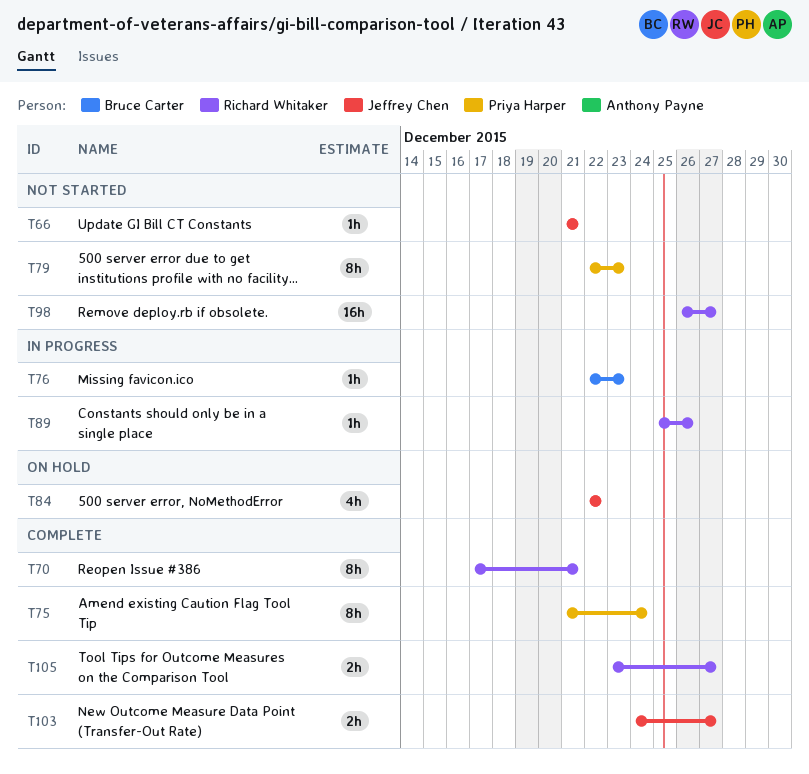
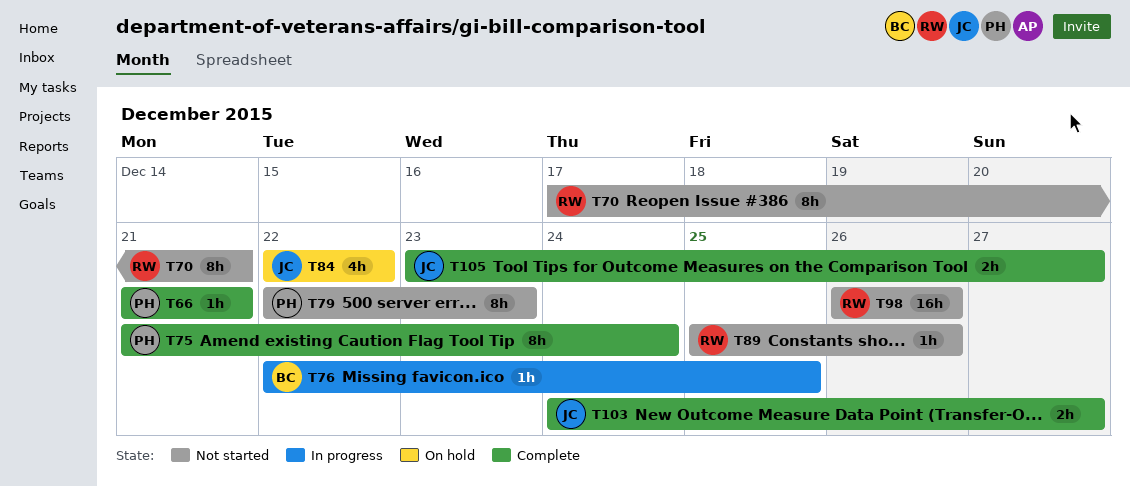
T66, status: Not started -> Complete
T66, owner: Jeffrey Chen -> Priya Harper
T70, status: Complete -> Not started
T76, due: Dec 23 -> Dec 25
T89, status: In progress -> Not started
T98, due: Dec 27 -> Dec 26
T105, owner: Richard Whitaker -> Jeffrey Chen

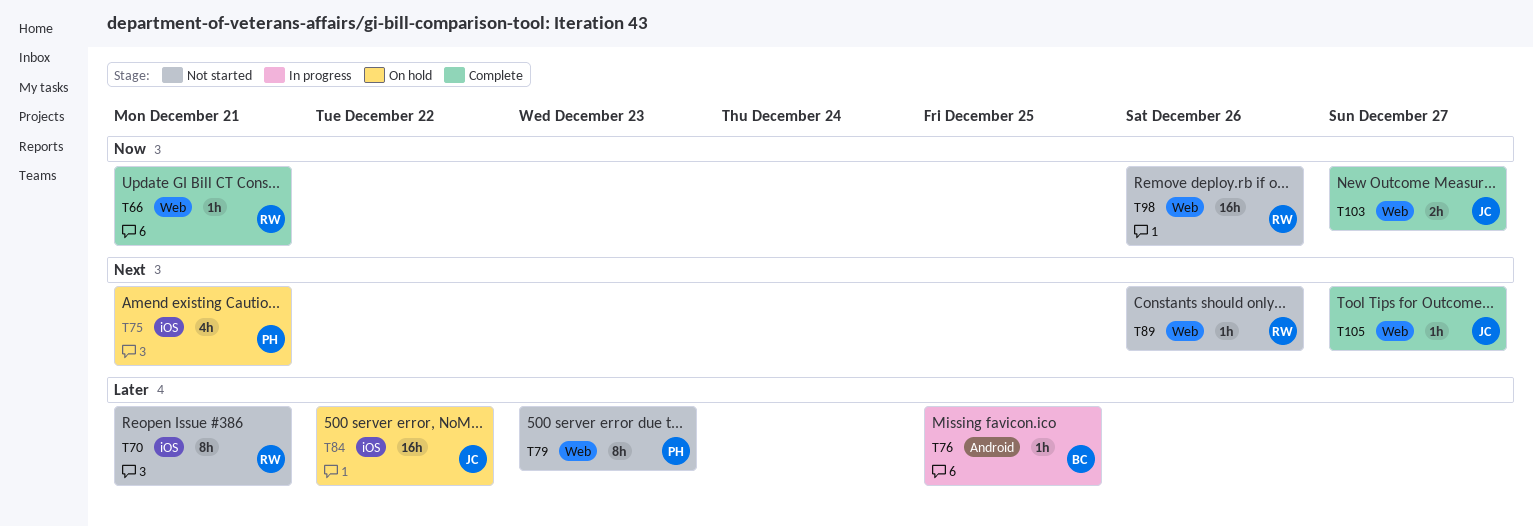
T66, owner: PH -> RW
T75, status: Complete -> On hold
T75, estimate: 8h -> 4h
T75, due: Dec 24 -> Dec 21
T84, estimate: 4h -> 16h
T105, estimate: 2h -> 1h

